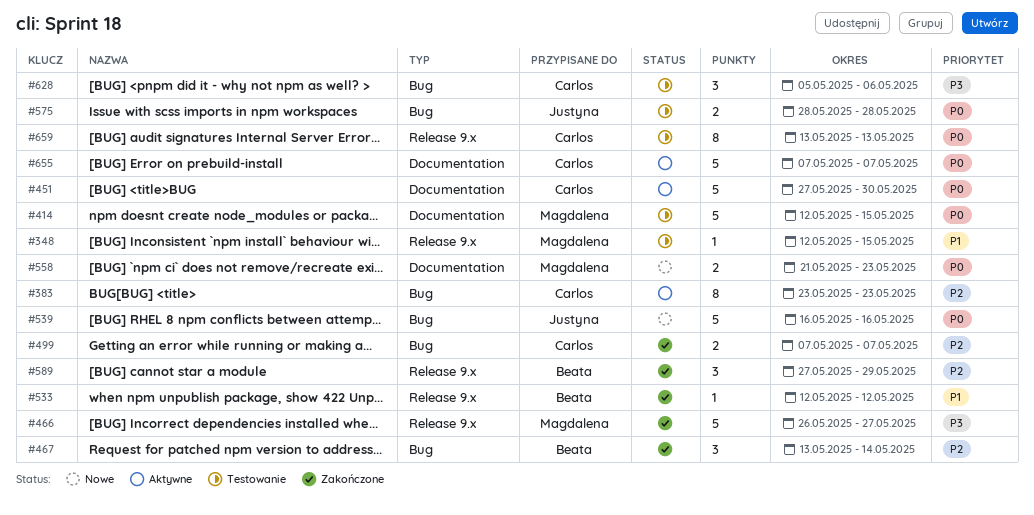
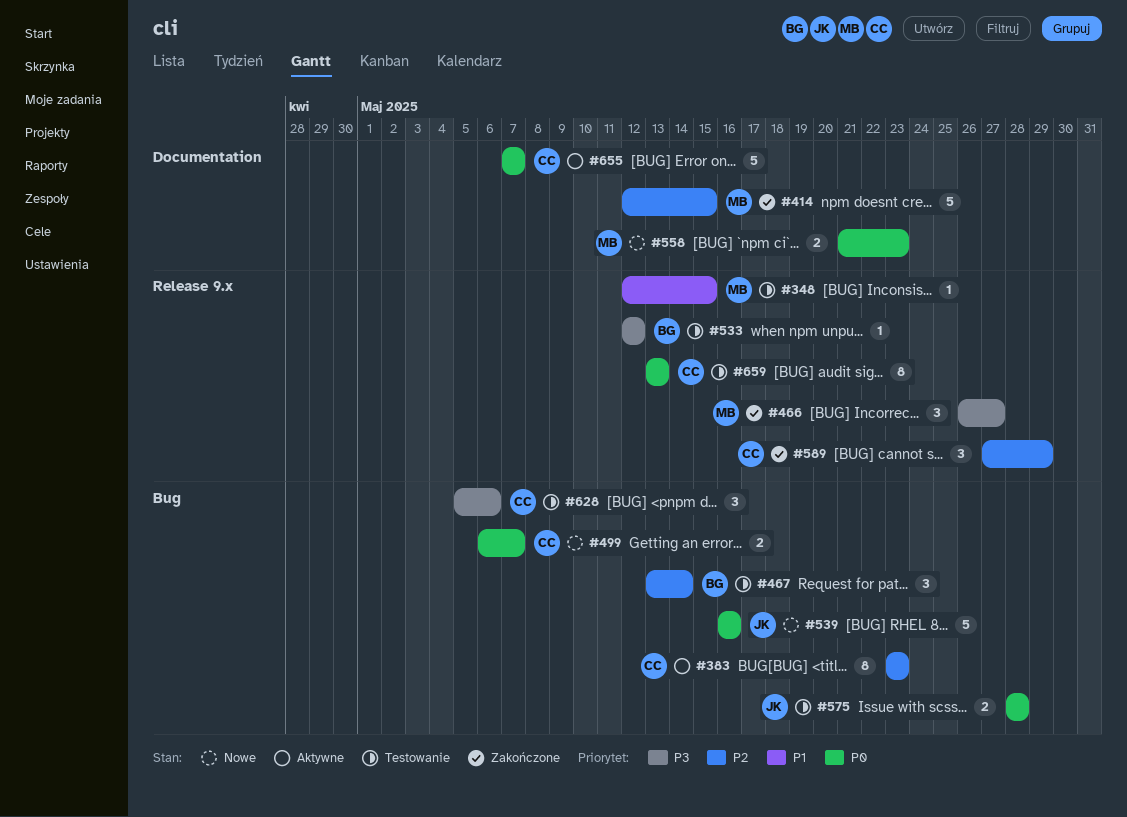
#414, status: Testowanie -> Zakończone
#414, priority: P0 -> P2
#451: present -> none
#466, estimate: 5 -> 3
#467, status: Zakończone -> Testowanie
#499, status: Zakończone -> Nowe
#499, priority: P2 -> P0
#499, start: May 7 -> May 6
#533, status: Zakończone -> Testowanie
#533, priority: P1 -> P3
#589, owner: Beata -> Carlos

